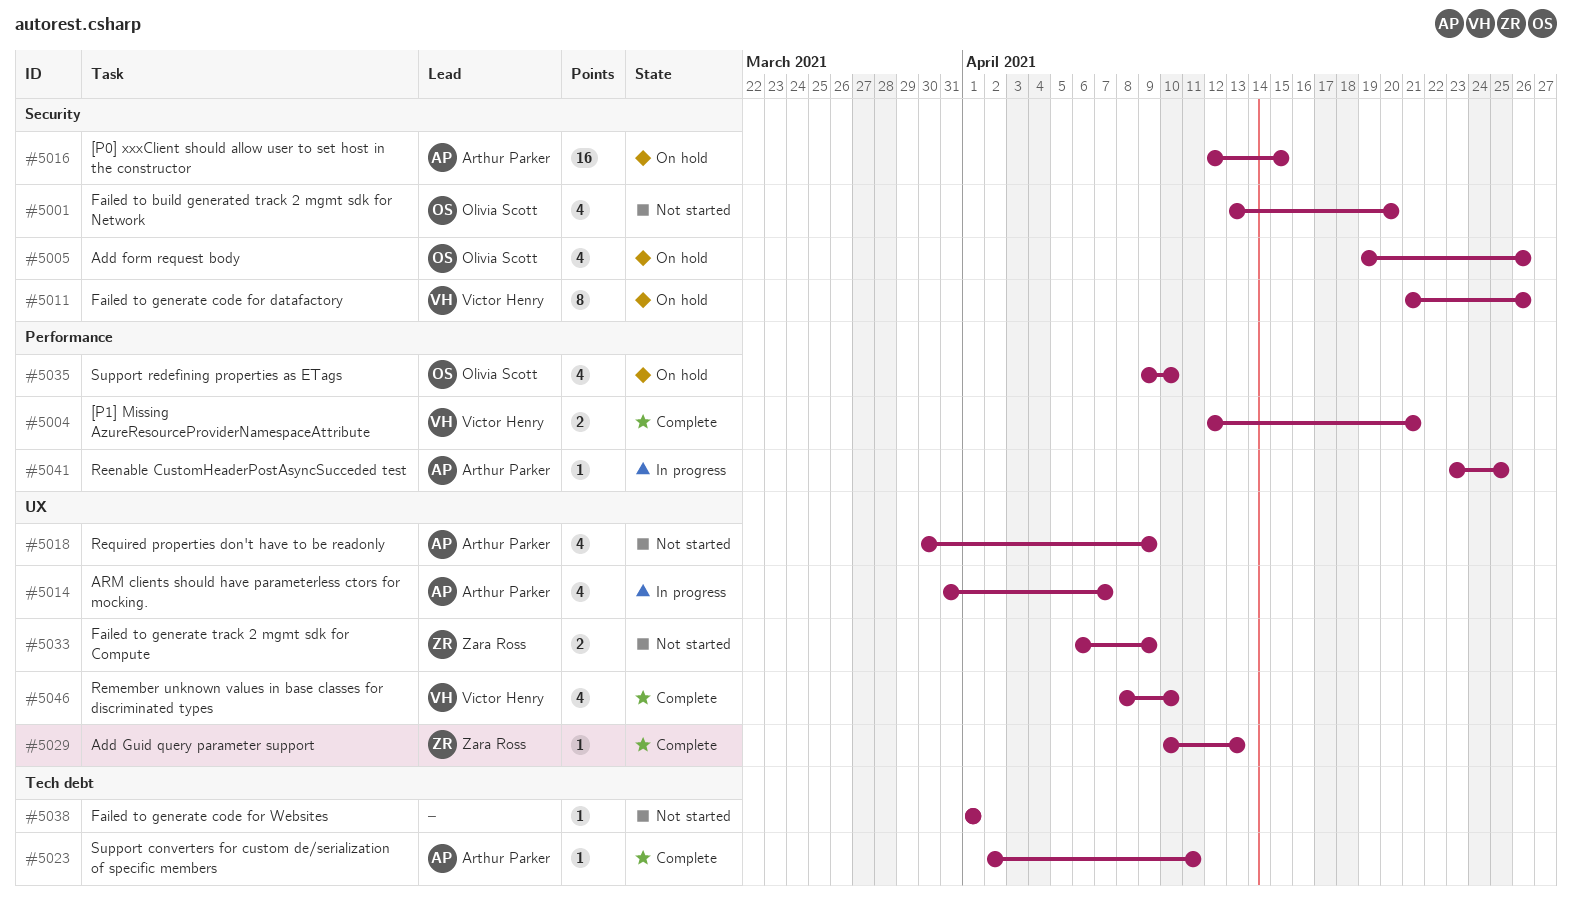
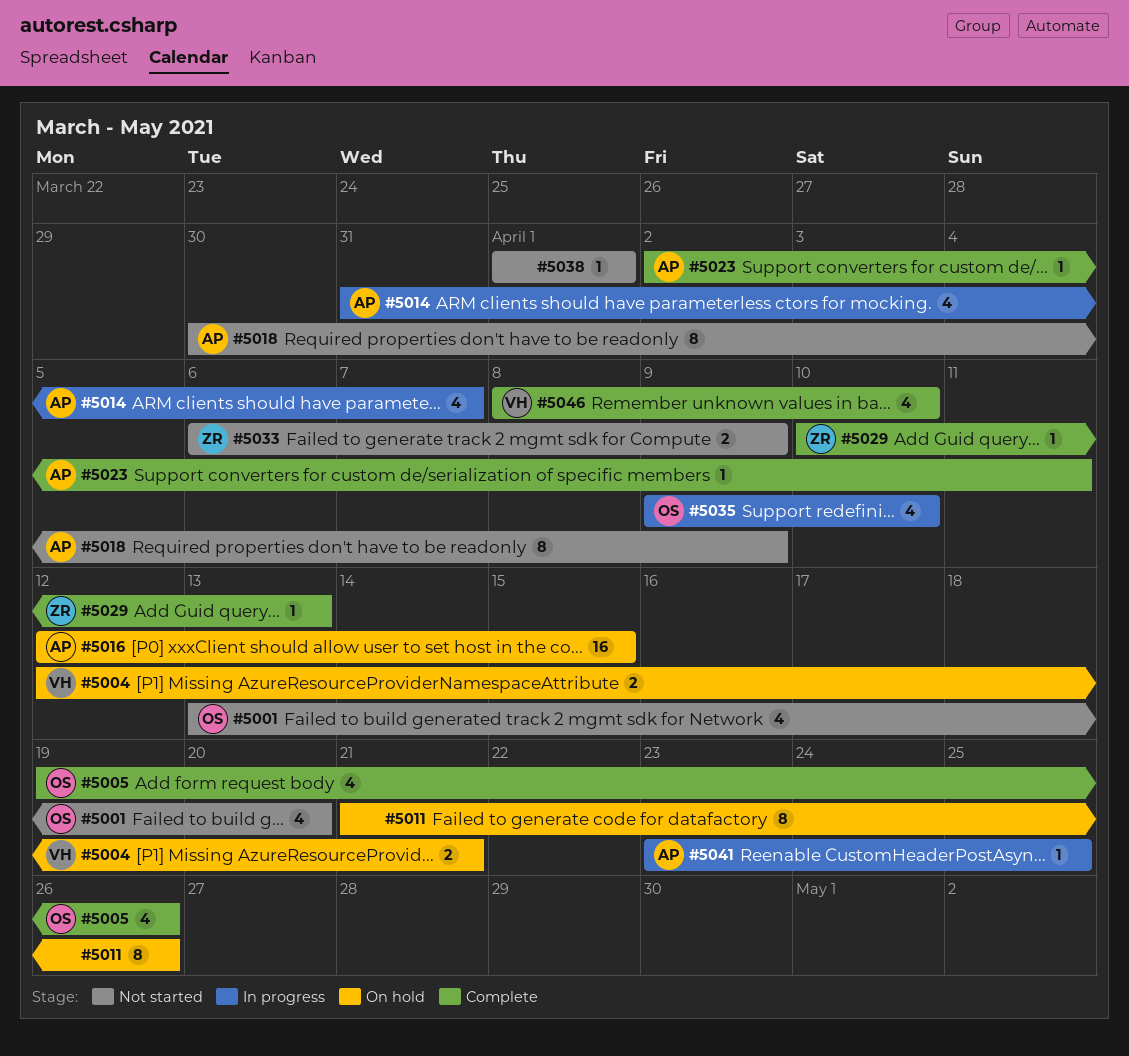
#5004, status: Complete -> On hold
#5005, status: On hold -> Complete
#5011, owner: Victor Henry -> none
#5018, estimate: 4 -> 8
#5035, status: On hold -> In progress

